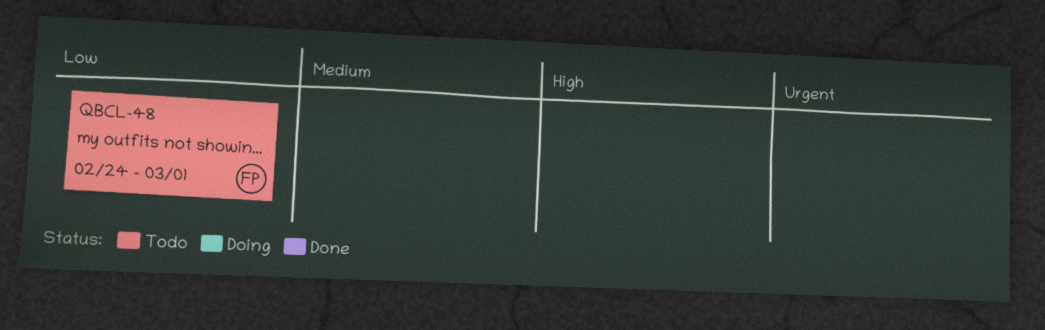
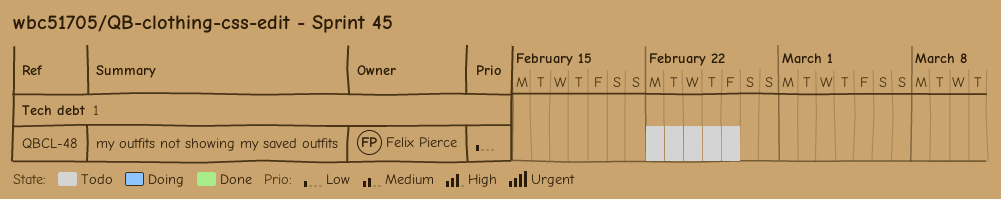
QBCL-48, start: Feb 24 -> Feb 22
QBCL-48, due: Mar 1 -> Feb 26

